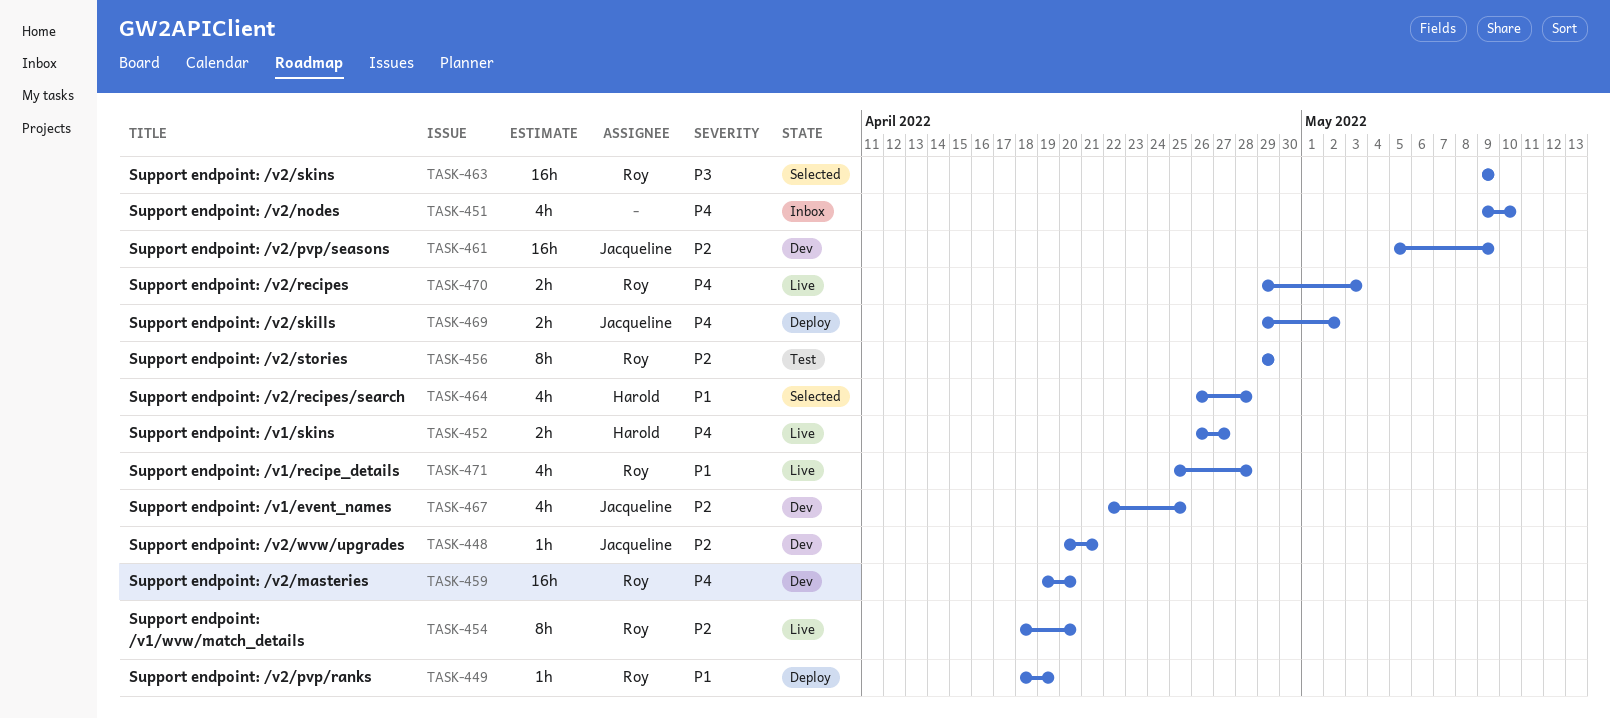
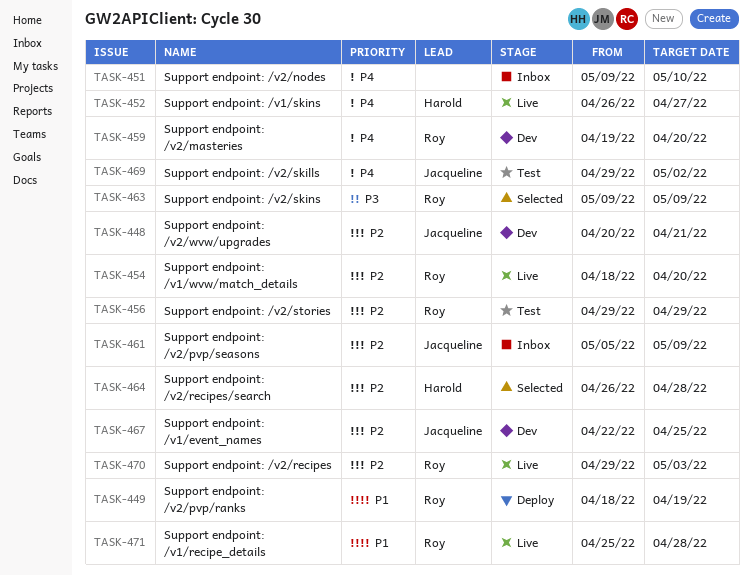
TASK-461, status: Dev -> Inbox
TASK-464, priority: P1 -> P2
TASK-469, status: Deploy -> Test
TASK-470, priority: P4 -> P2

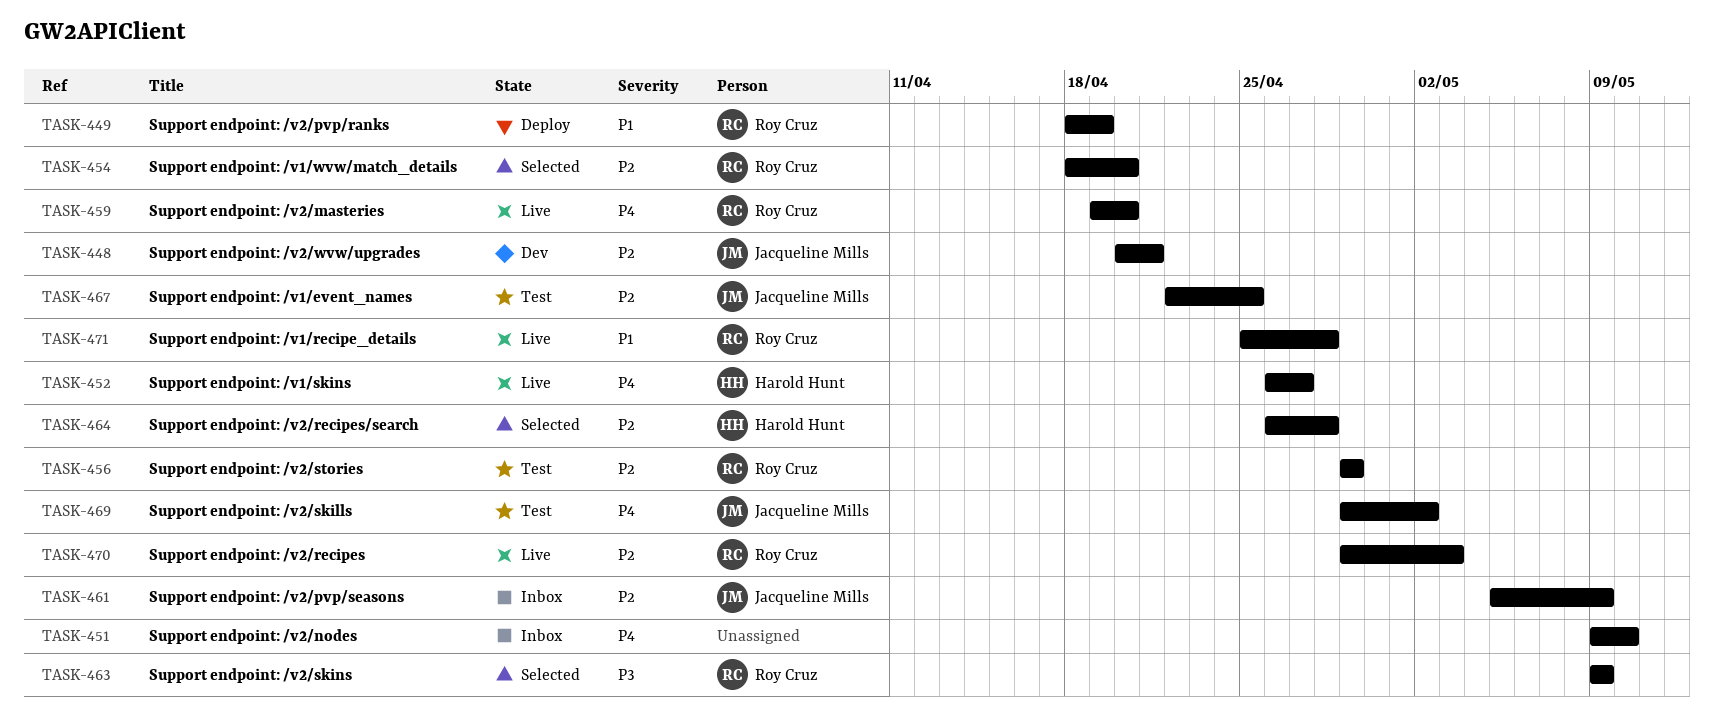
TASK-454, status: Live -> Selected
TASK-459, status: Dev -> Live
TASK-467, status: Dev -> Test

